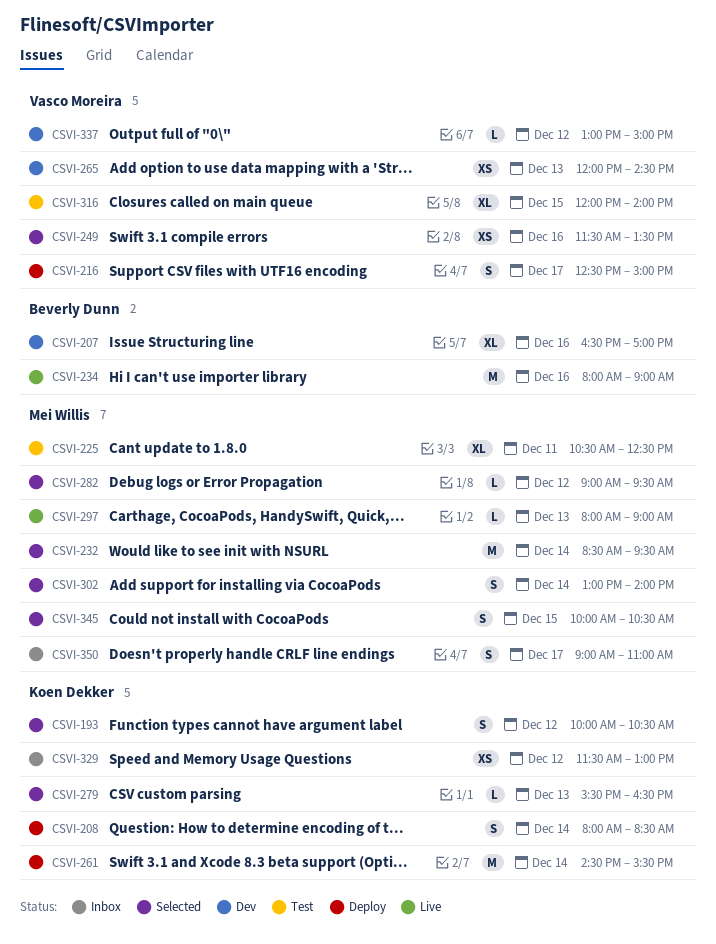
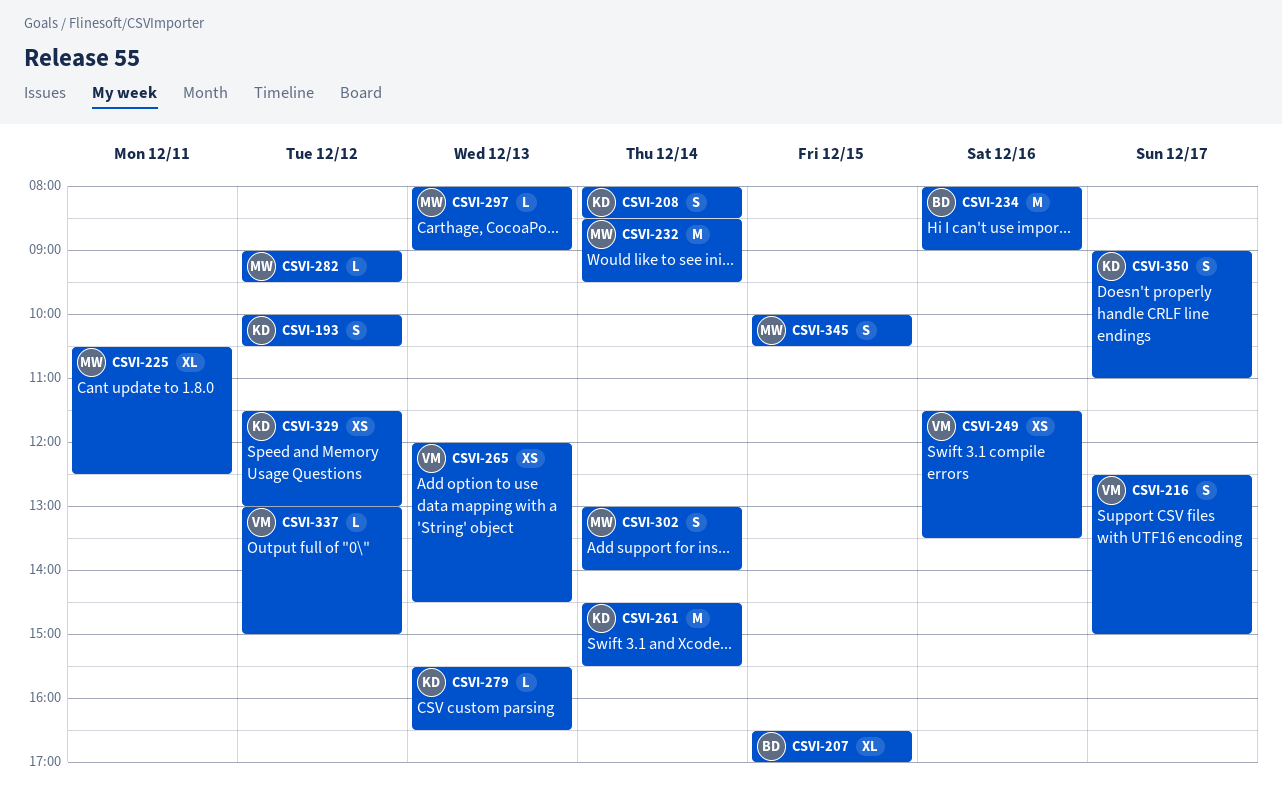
CSVI-207, day: Dec 16 -> Dec 15
CSVI-316: present -> none
CSVI-350, owner: Mei Willis -> Koen Dekker

